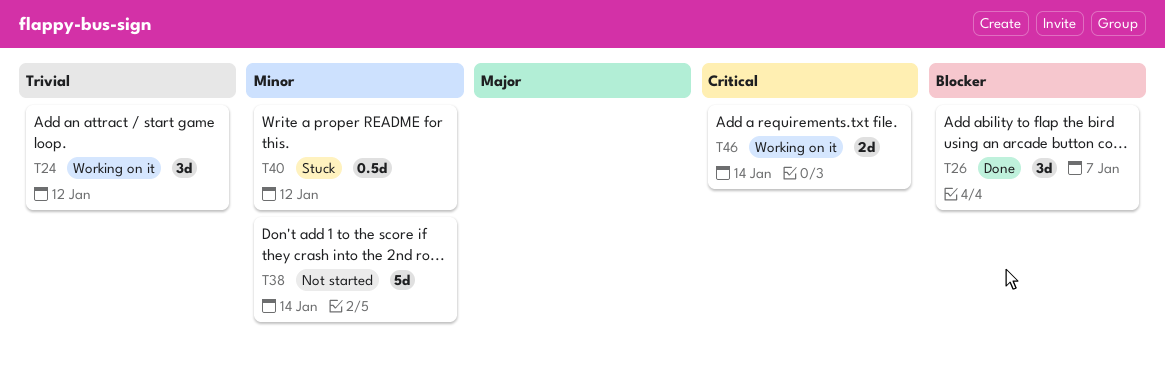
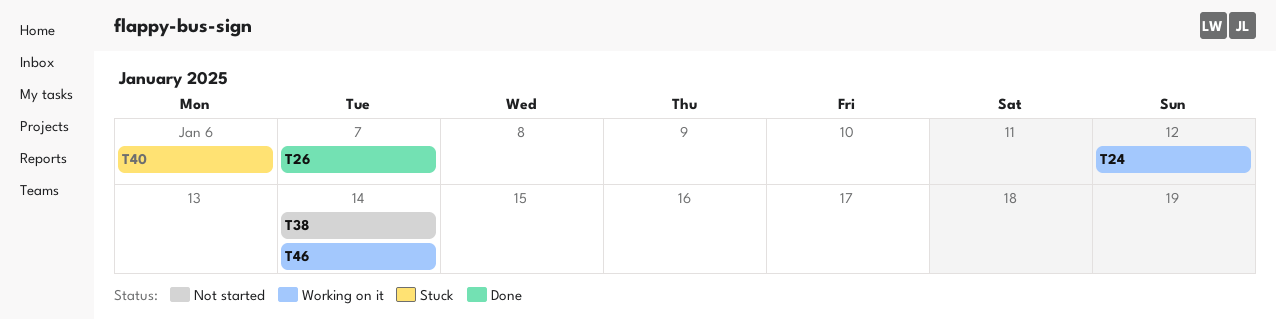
T40, due: Jan 12 -> Jan 6

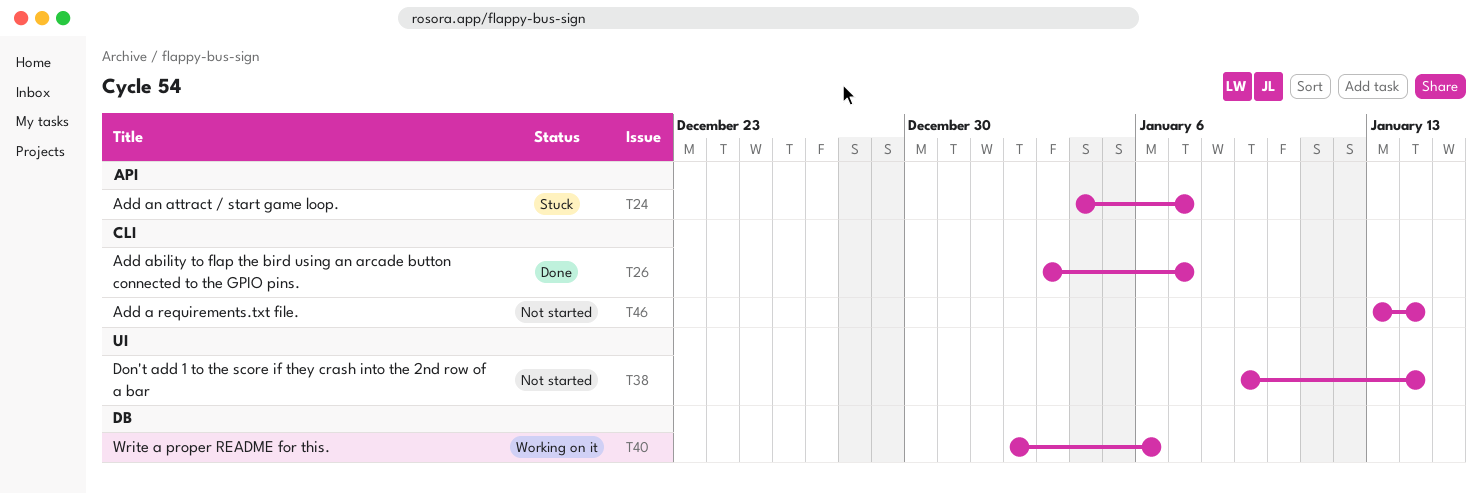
T24, status: Working on it -> Stuck
T24, due: Jan 12 -> Jan 7
T40, status: Stuck -> Working on it
T46, status: Working on it -> Not started

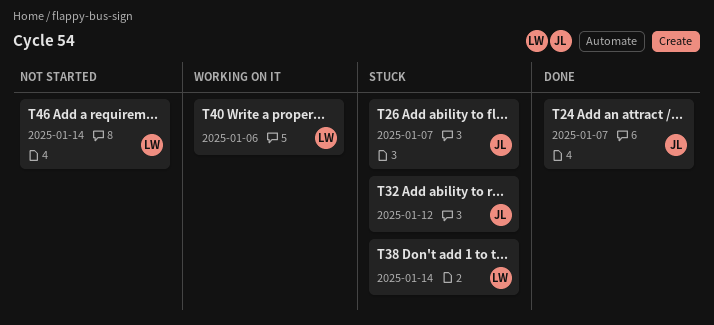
T24, status: Stuck -> Done
T26, status: Done -> Stuck
T32: none -> present
T38, status: Not started -> Stuck

